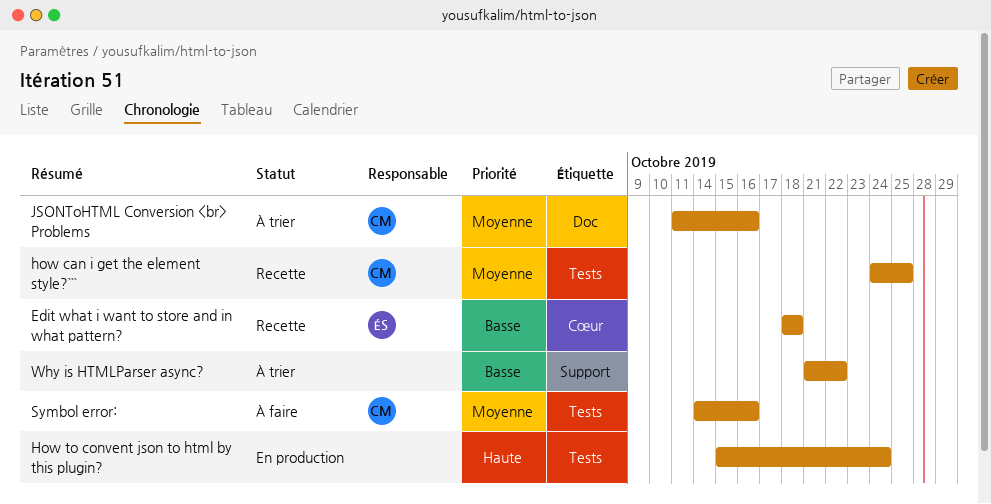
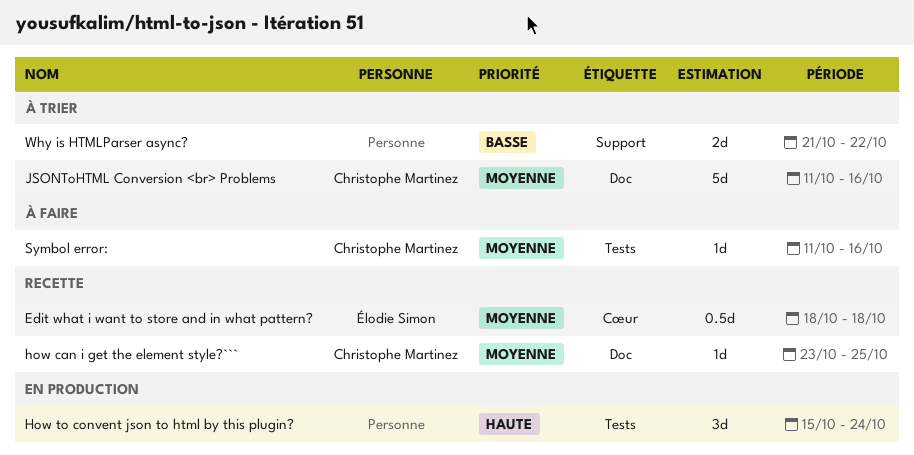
Edit what i want to store and in what pattern?, priority: Basse -> Moyenne
how can i get the element style?```, label: Tests -> Doc
how can i get the element style?```, start: Oct 24 -> Oct 23
Symbol error:, start: Oct 14 -> Oct 11

